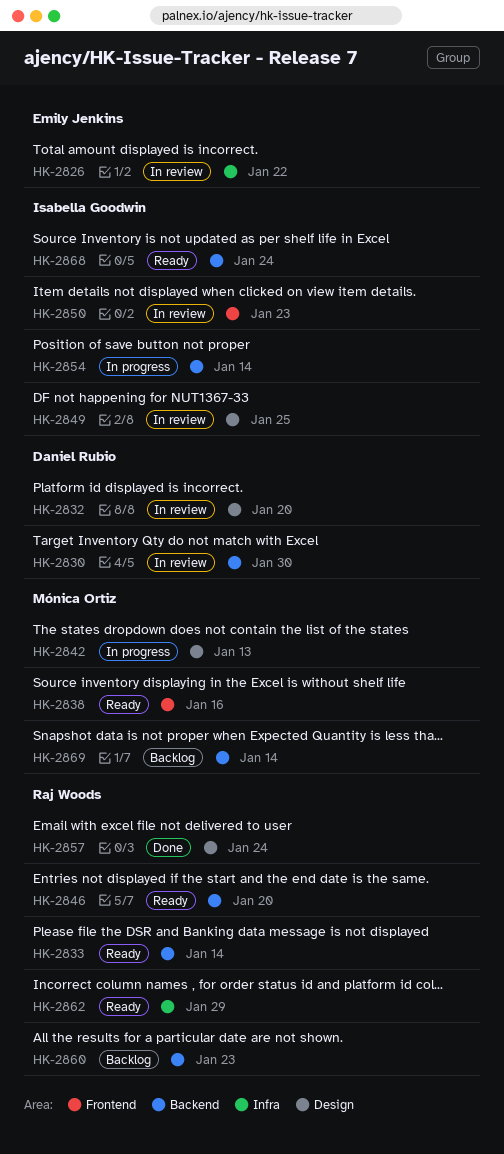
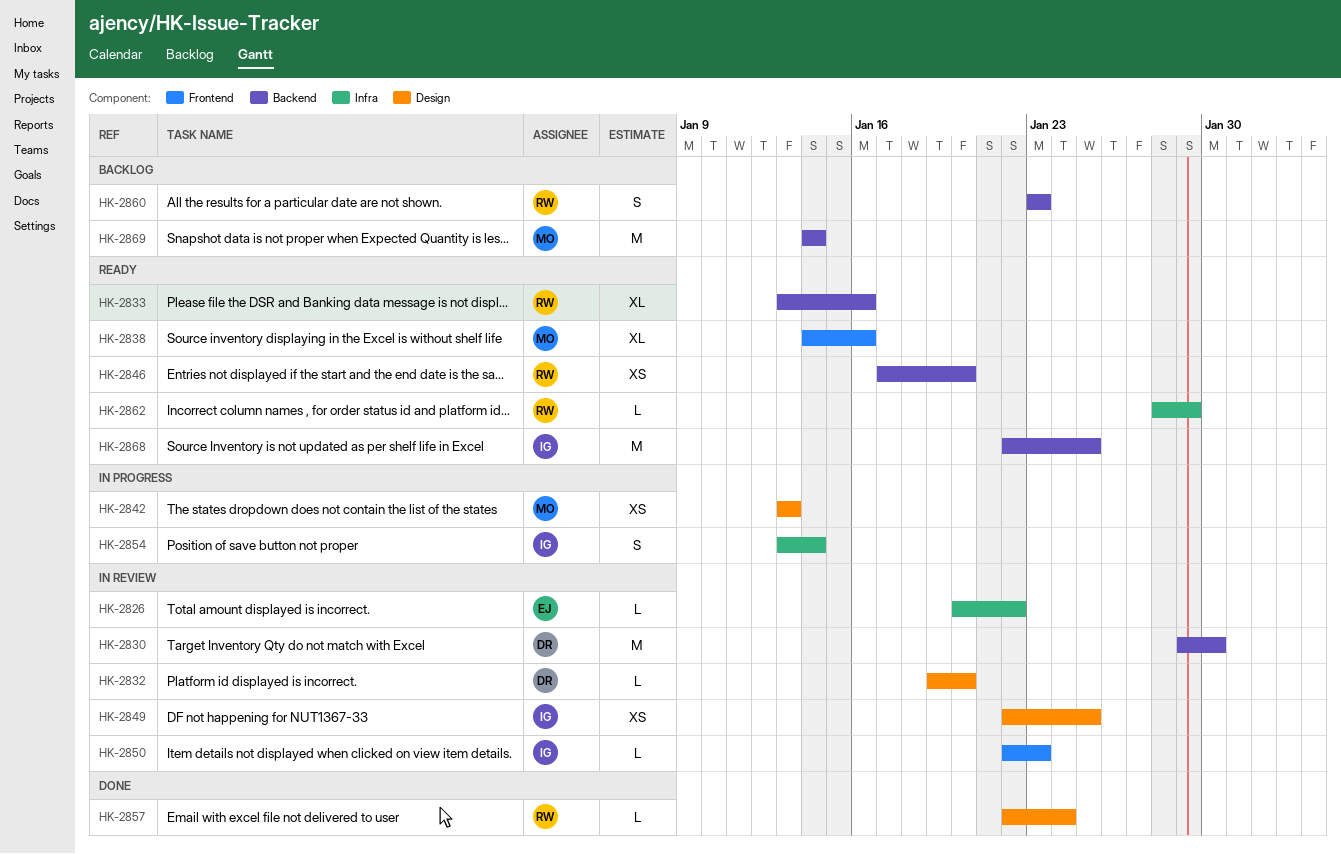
HK-2833, due: Jan 14 -> Jan 16
HK-2854, label: Backend -> Infra
HK-2868, due: Jan 24 -> Jan 25

